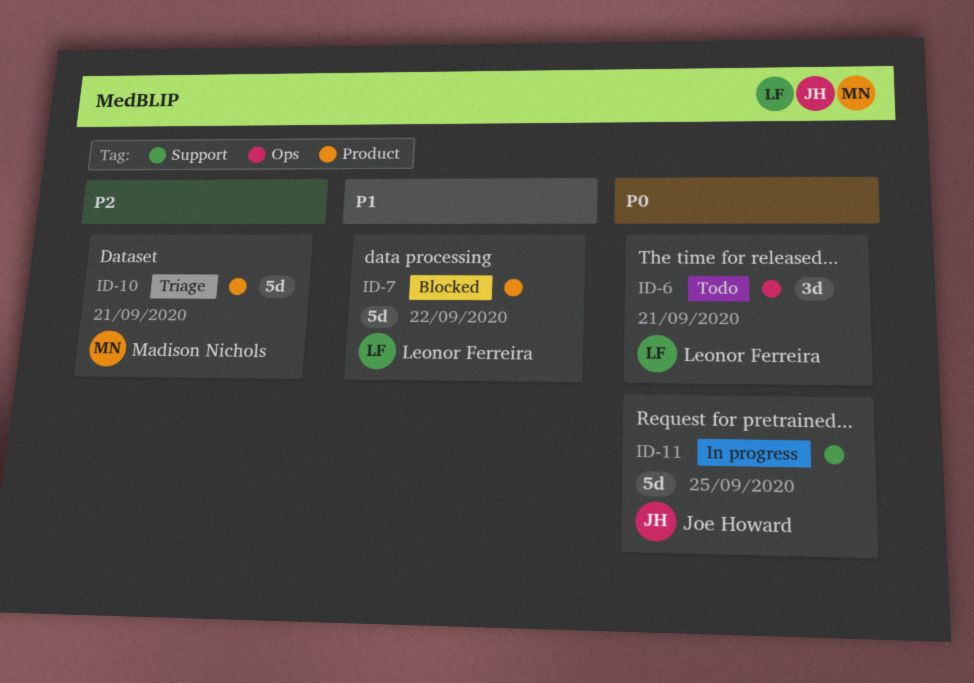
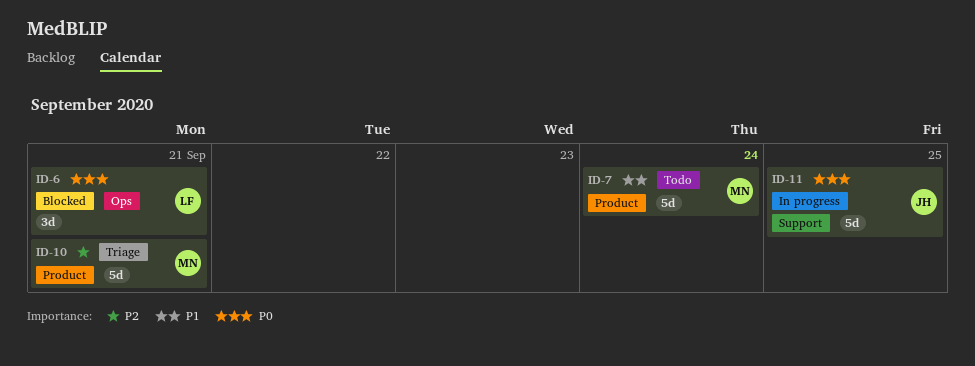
ID-6, status: Todo -> Blocked
ID-7, status: Blocked -> Todo
ID-7, owner: Leonor Ferreira -> Madison Nichols
ID-7, day: Sep 22 -> Sep 24

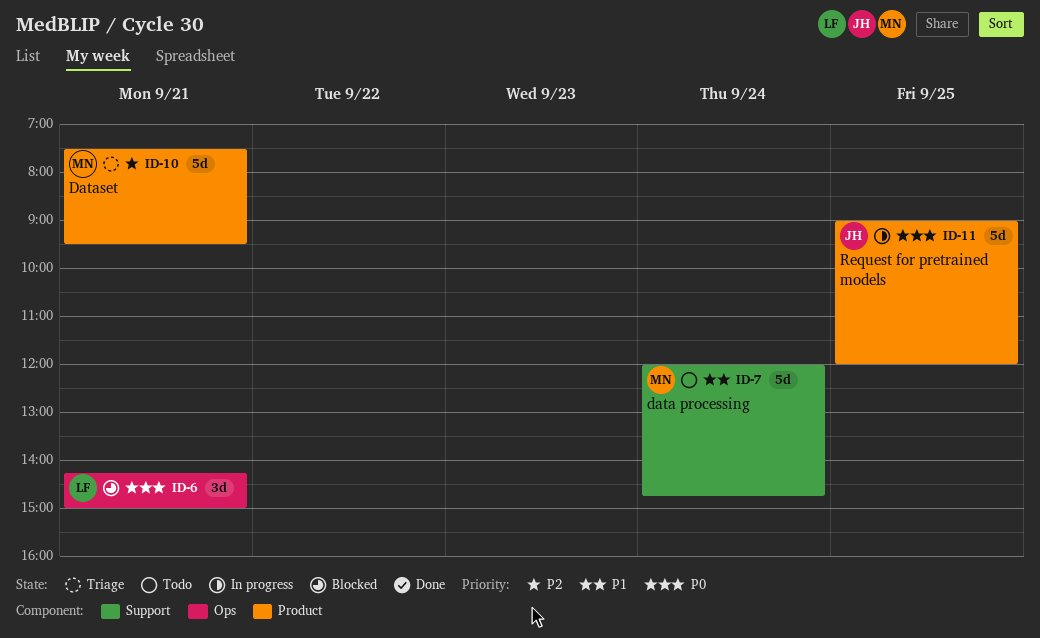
ID-7, label: Product -> Support
ID-11, label: Support -> Product

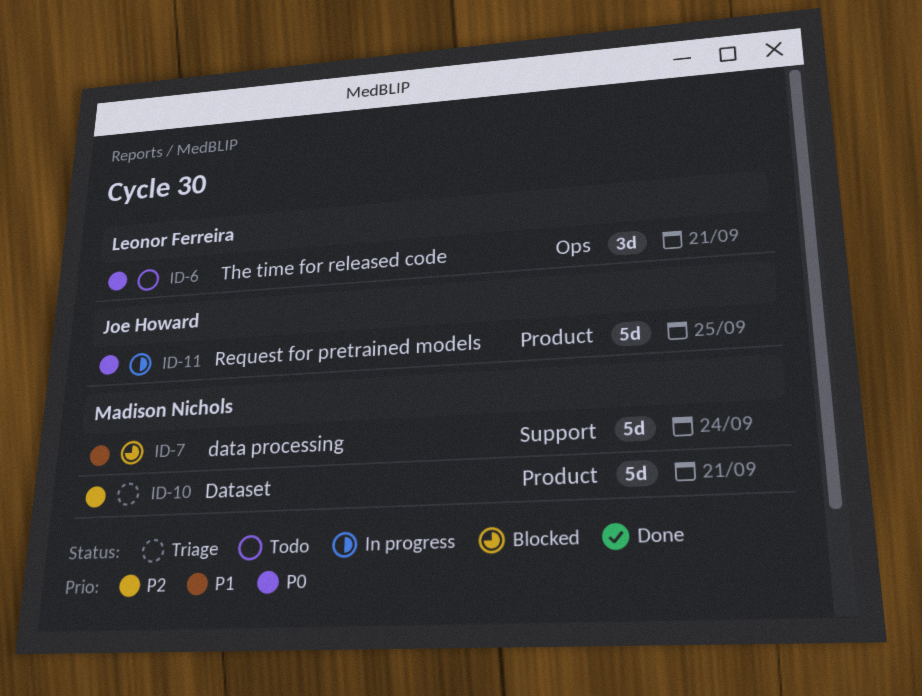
ID-6, status: Blocked -> Todo
ID-7, status: Todo -> Blocked

